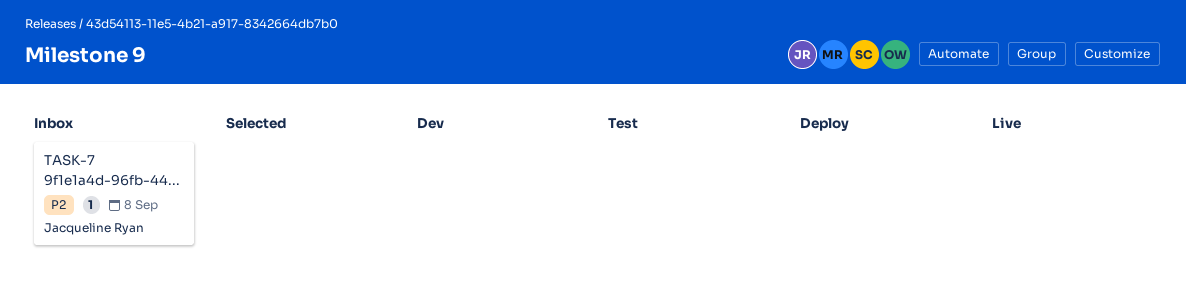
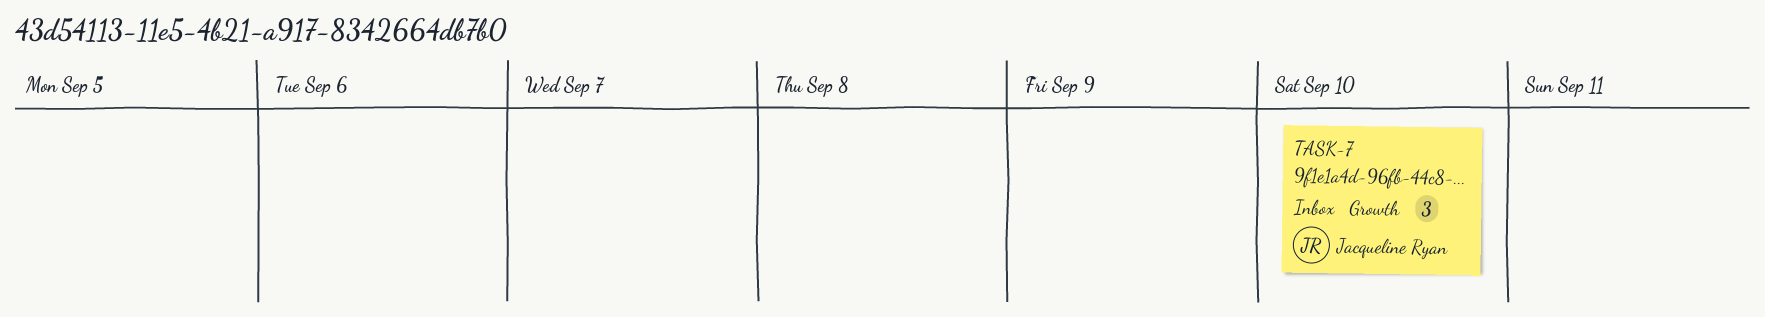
TASK-7, estimate: 1 -> 3
TASK-7, due: Sep 8 -> Sep 10

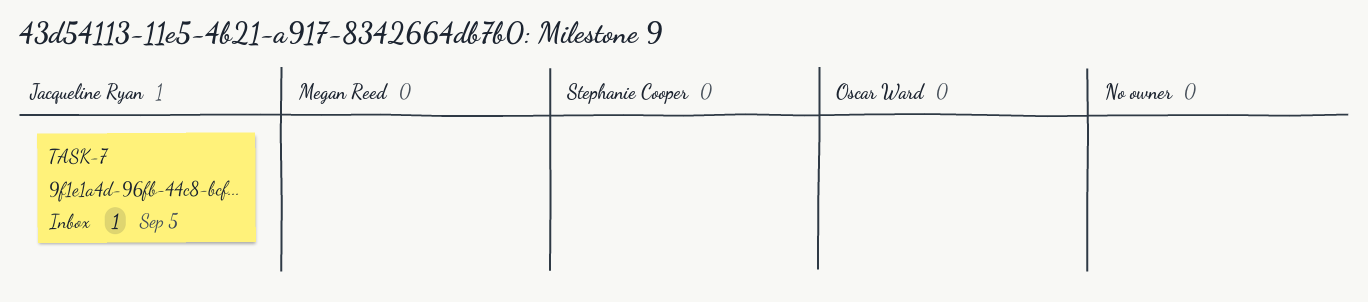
TASK-7, estimate: 3 -> 1
TASK-7, due: Sep 10 -> Sep 5

